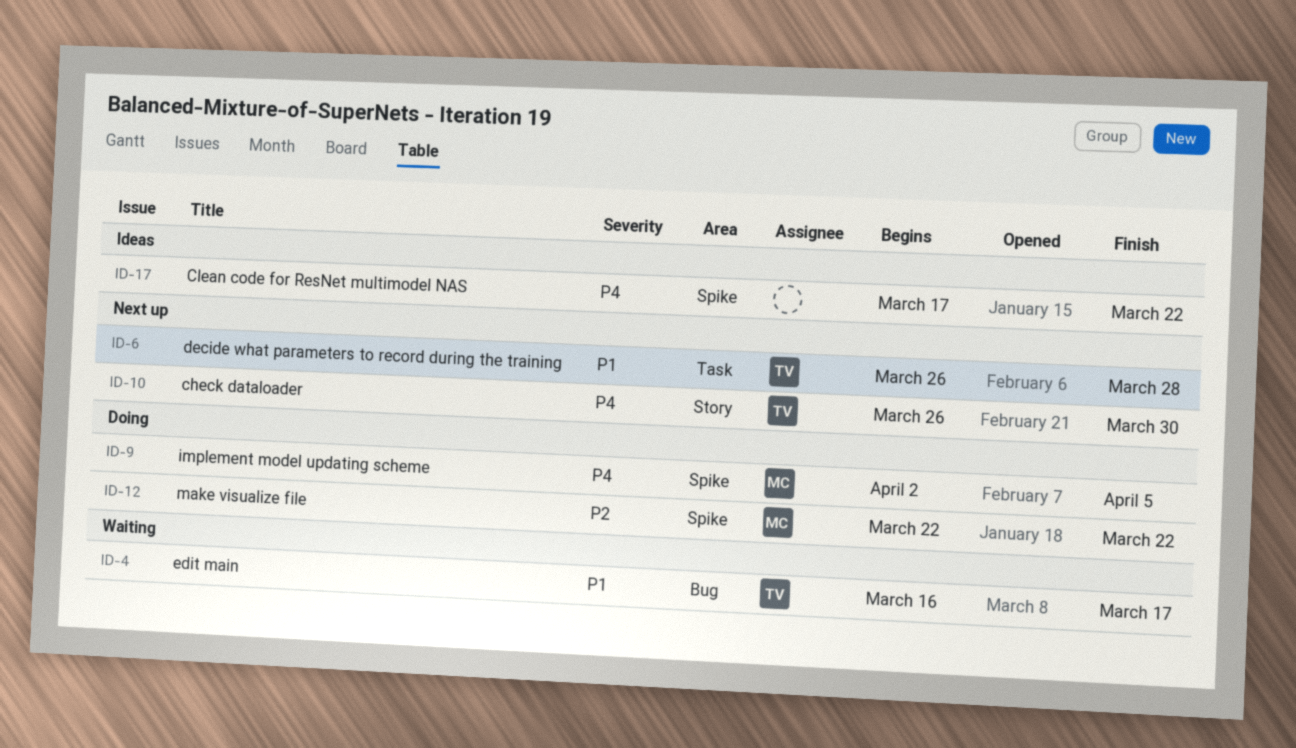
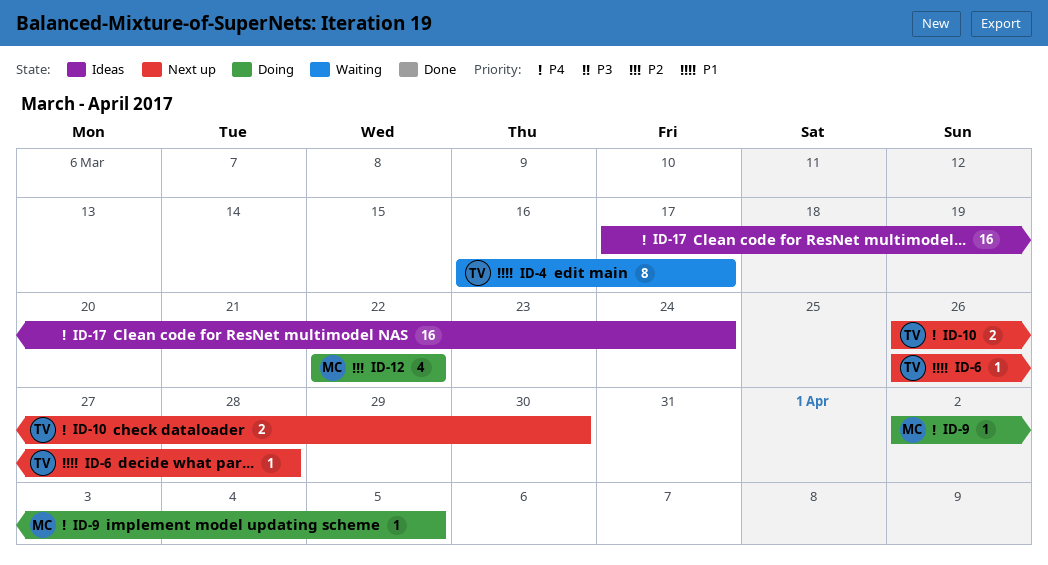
ID-17, due: Mar 22 -> Mar 24

